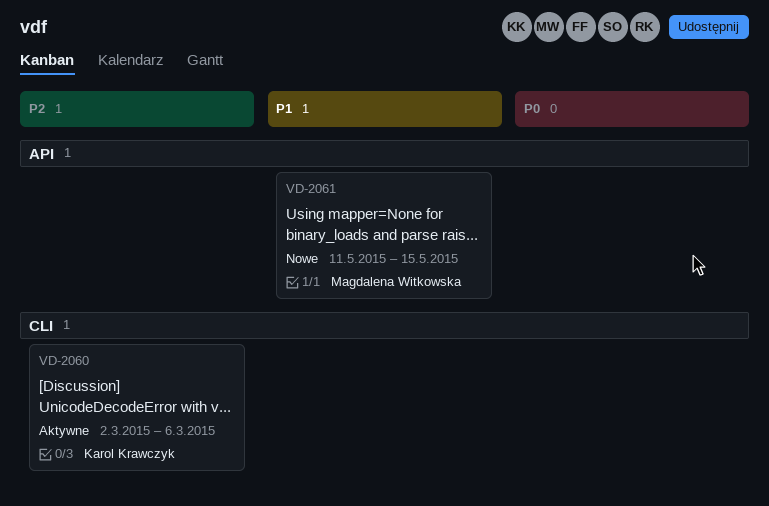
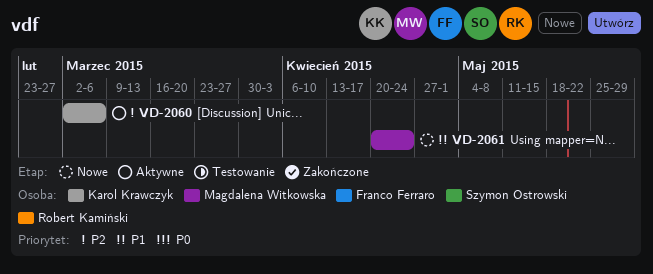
VD-2061, start: May 11 -> Apr 20
VD-2061, due: May 15 -> Apr 24

